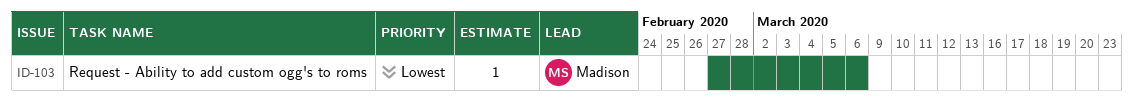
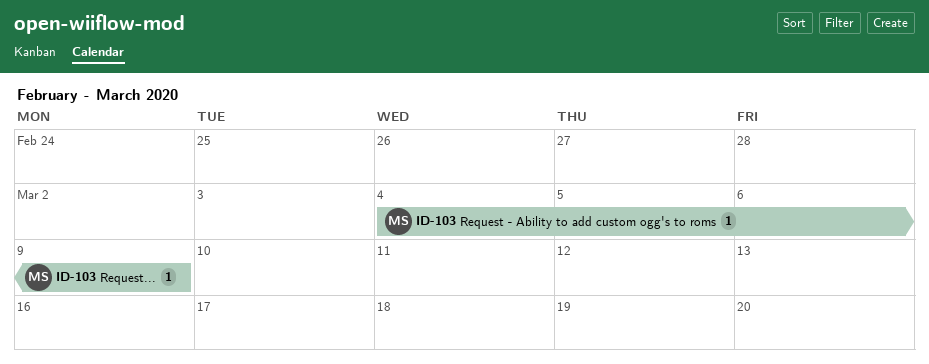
ID-103, start: Feb 27 -> Mar 4
ID-103, due: Mar 6 -> Mar 9

